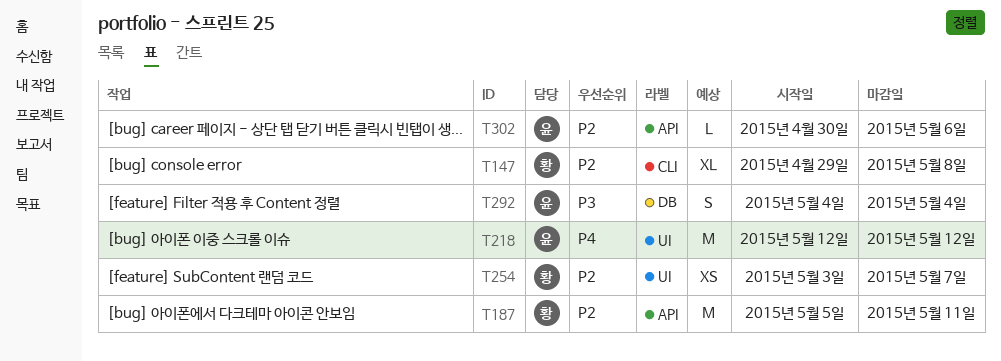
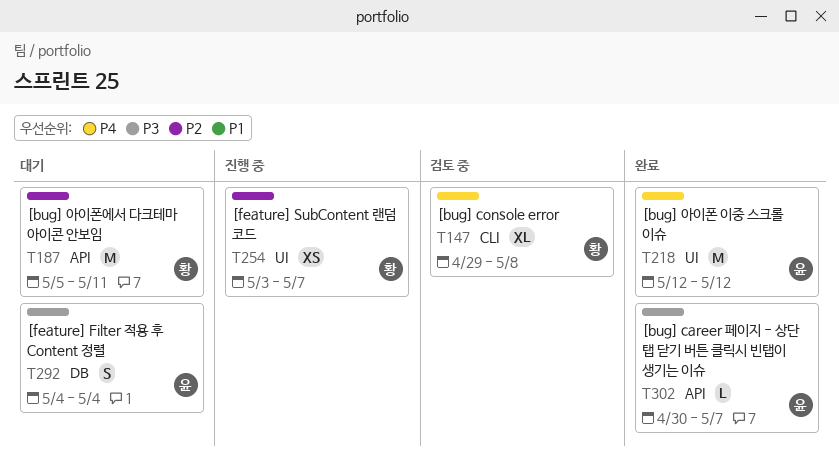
T147, priority: P2 -> P4
T302, priority: P2 -> P3
T302, due: May 6 -> May 7

